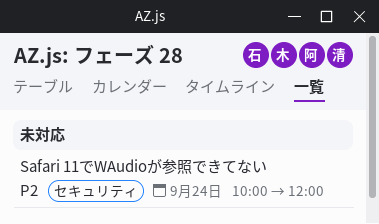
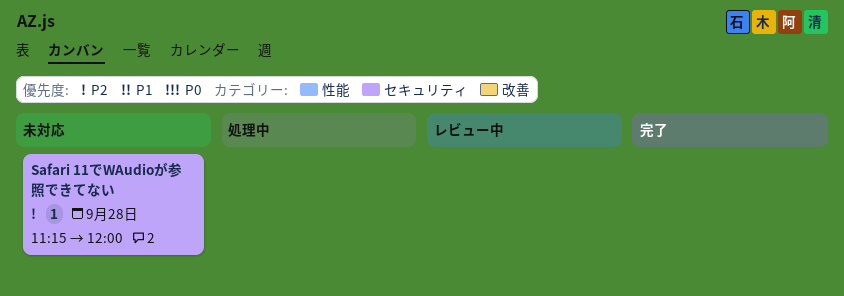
Safari 11でWAudioが参照できてない, day: Sep 24 -> Sep 28
Safari 11でWAudioが参照できてない, begins: 10:00 -> 11:15

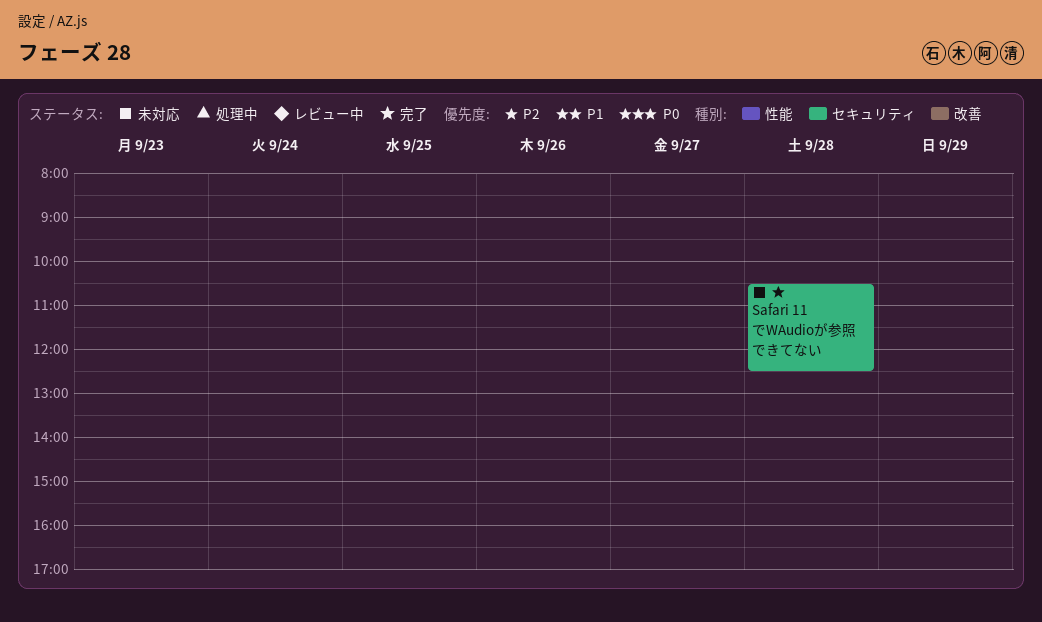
Safari 11でWAudioが参照できてない, begins: 11:15 -> 10:30
Safari 11でWAudioが参照できてない, ends: 12:00 -> 12:30

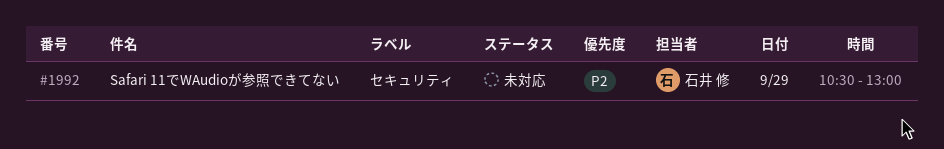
Safari 11でWAudioが参照できてない, day: Sep 28 -> Sep 29
Safari 11でWAudioが参照できてない, ends: 12:30 -> 13:00

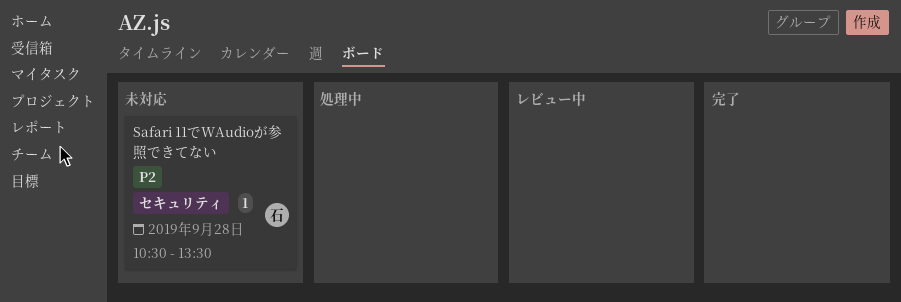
Safari 11でWAudioが参照できてない, day: Sep 29 -> Sep 28
Safari 11でWAudioが参照できてない, ends: 13:00 -> 13:30

